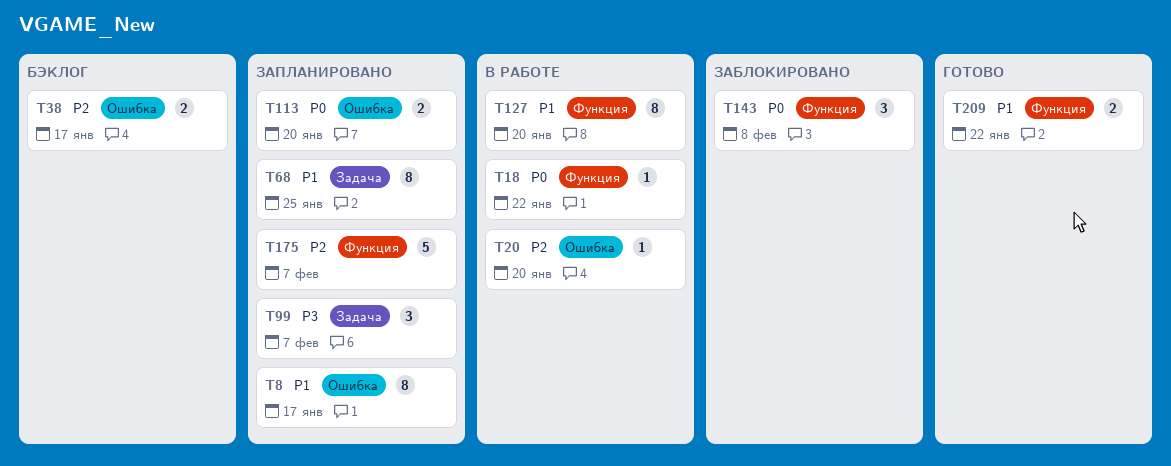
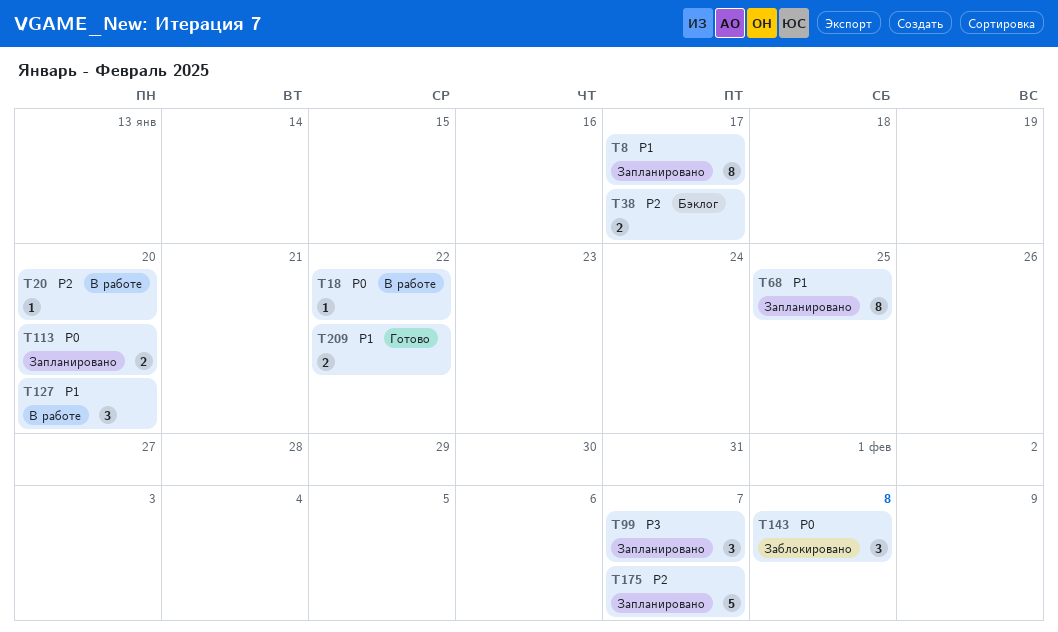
T127, estimate: 8 -> 3

